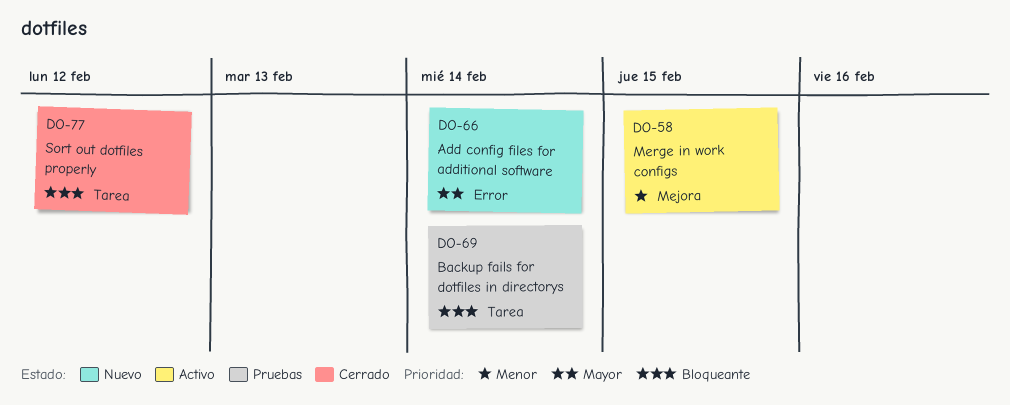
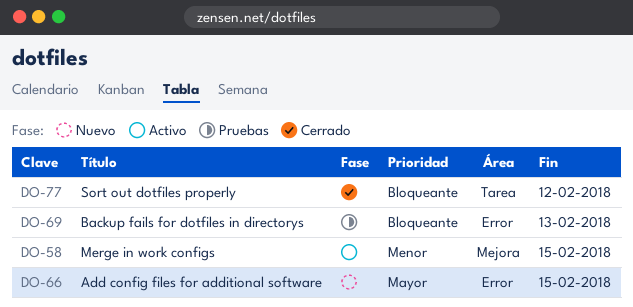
DO-66, due: Feb 14 -> Feb 15
DO-69, label: Tarea -> Error
DO-69, due: Feb 14 -> Feb 13

